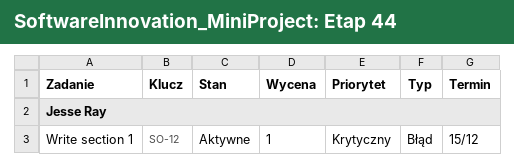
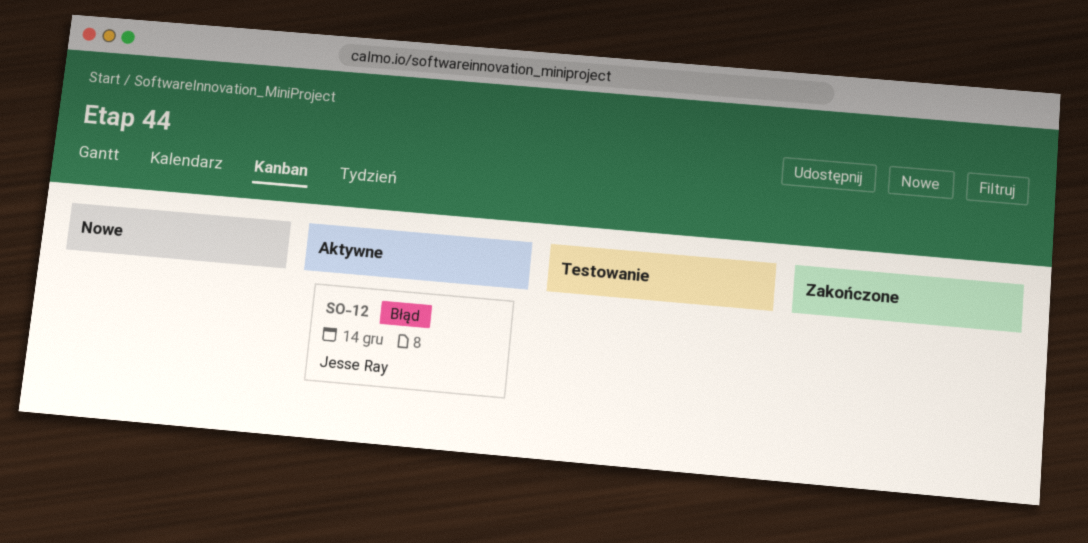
SO-12, due: Dec 15 -> Dec 14

